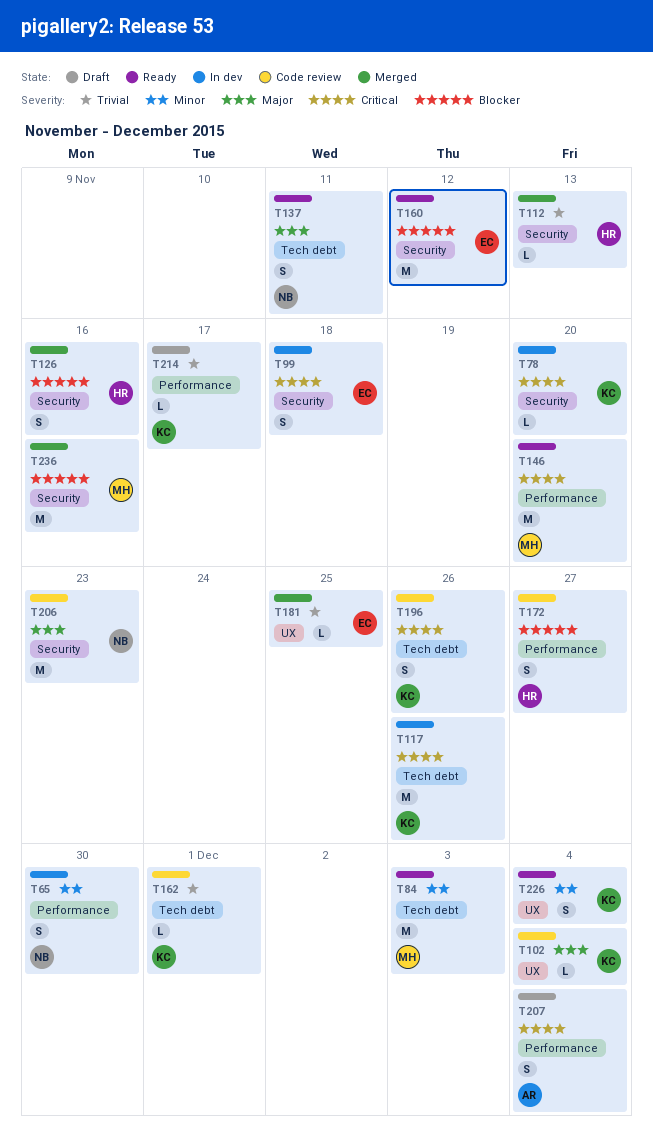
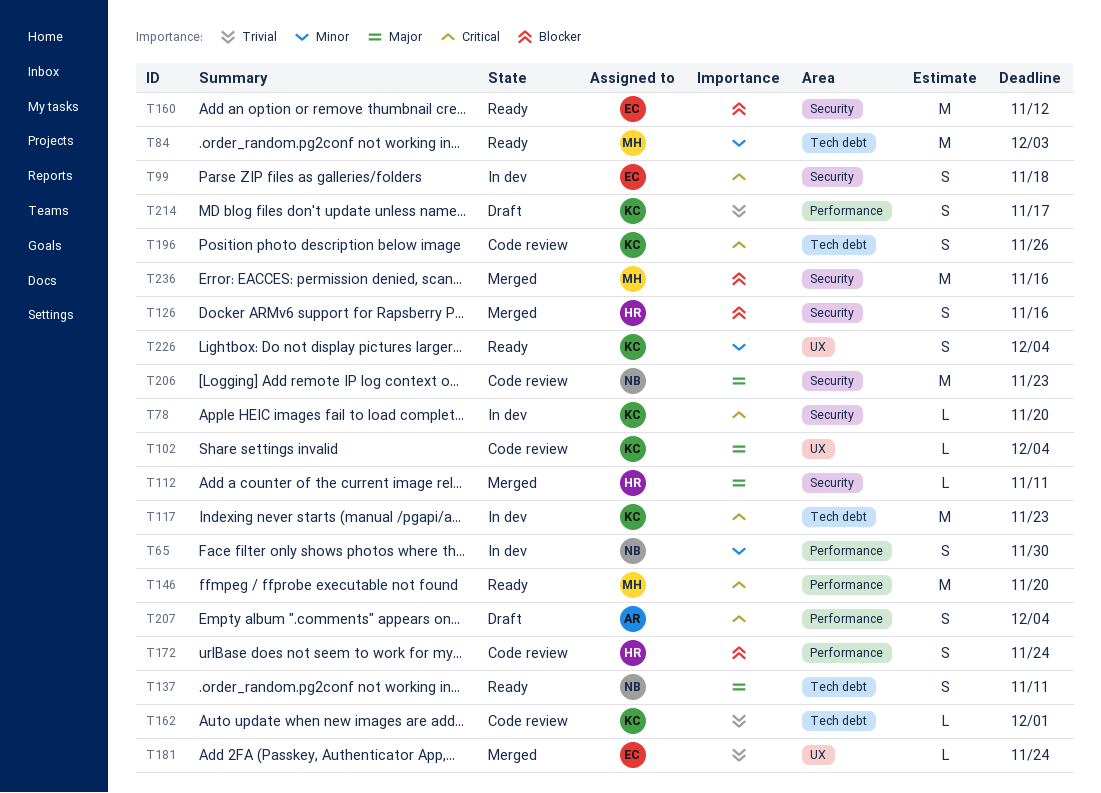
T112, priority: Trivial -> Major
T112, due: Nov 13 -> Nov 11
T117, due: Nov 26 -> Nov 23
T172, due: Nov 27 -> Nov 24
T181, due: Nov 25 -> Nov 24
T214, estimate: L -> S

